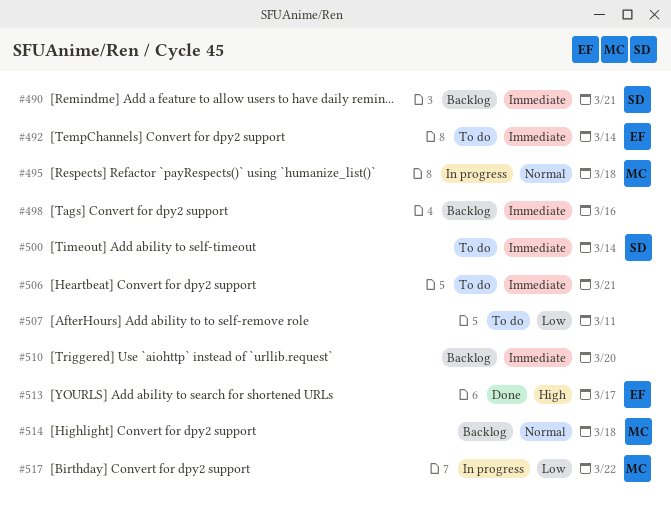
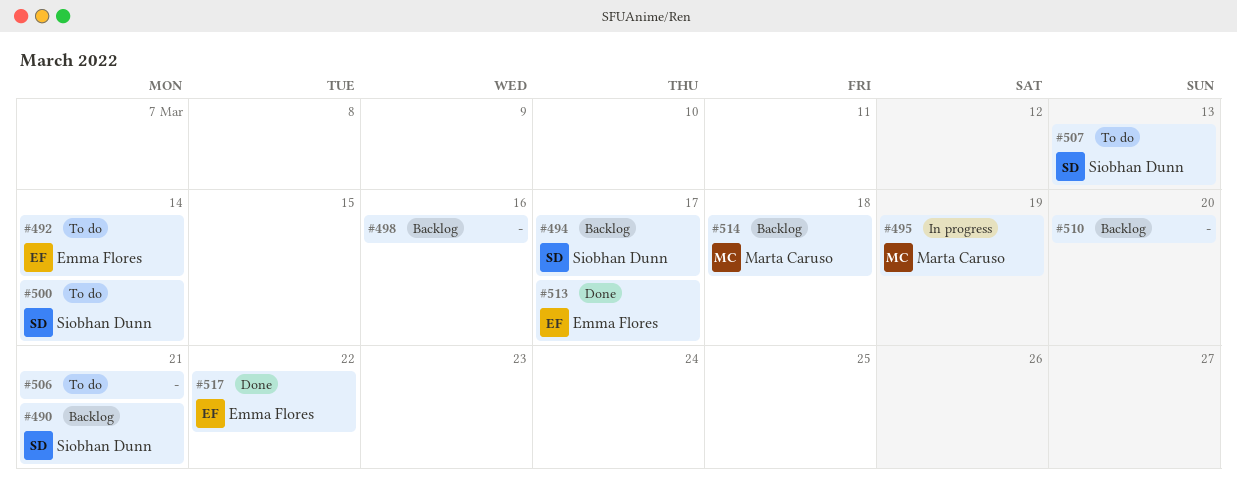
#494: none -> present
#495, due: Mar 18 -> Mar 19
#507, owner: none -> Siobhan Dunn
#507, due: Mar 11 -> Mar 13
#517, status: In progress -> Done
#517, owner: Marta Caruso -> Emma Flores

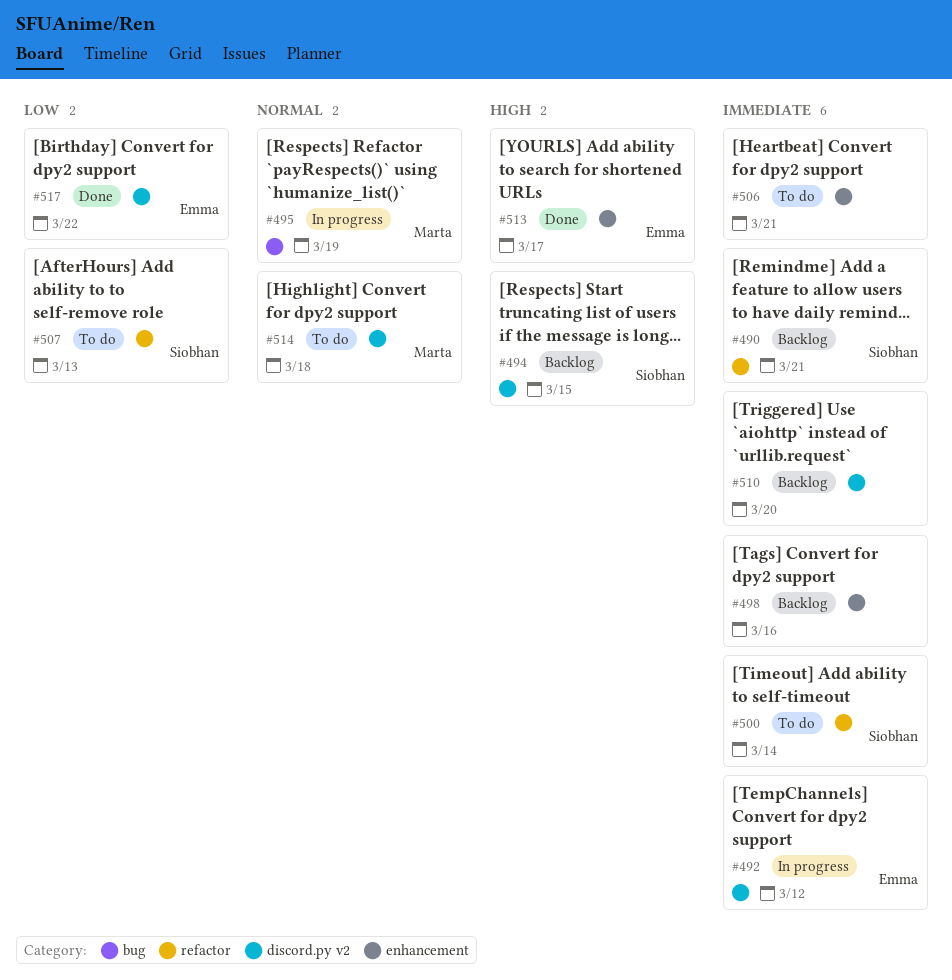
#492, status: To do -> In progress
#492, due: Mar 14 -> Mar 12
#494, due: Mar 17 -> Mar 15
#514, status: Backlog -> To do

